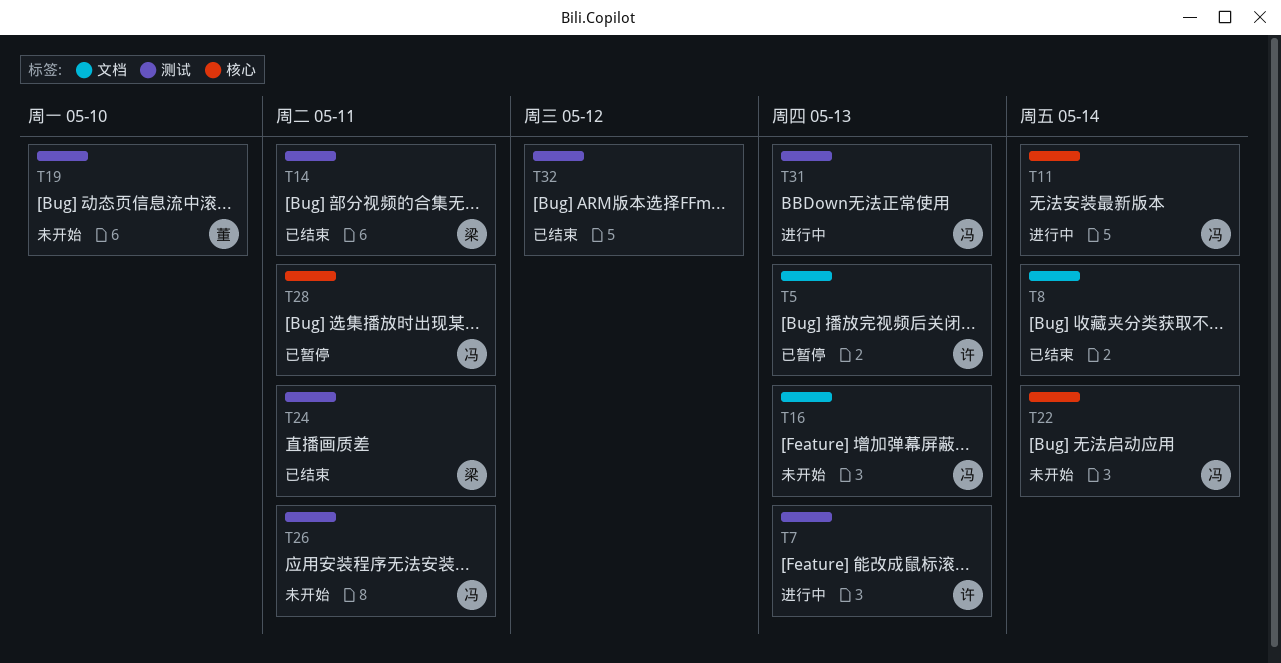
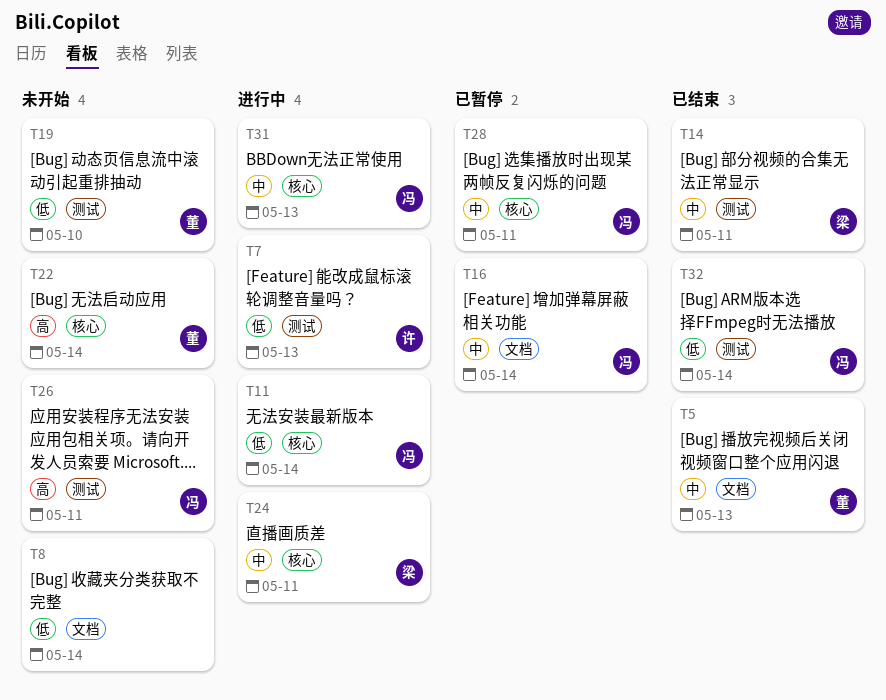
T5, status: 已暂停 -> 已结束
T5, owner: 许 -> 董
T8, status: 已结束 -> 未开始
T16, status: 未开始 -> 已暂停
T16, due: May 13 -> May 14
T22, owner: 冯 -> 董
T24, status: 已结束 -> 进行中
T24, label: 测试 -> 核心
T31, label: 测试 -> 核心
T32, owner: none -> 冯
T32, due: May 12 -> May 14

